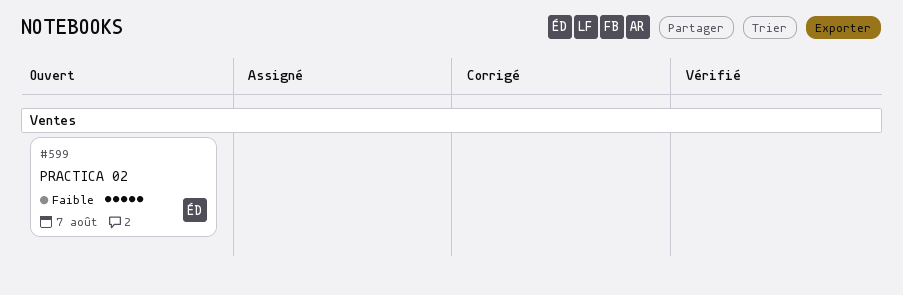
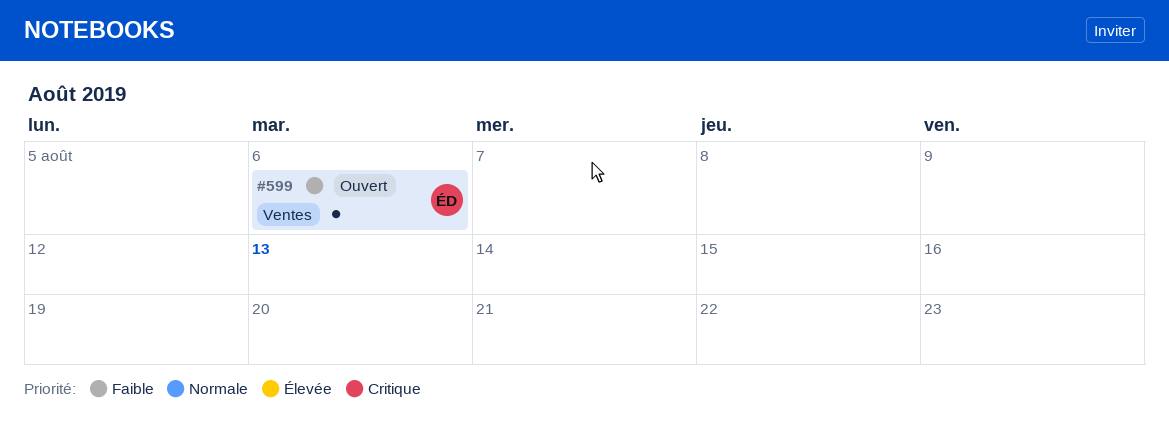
#599, estimate: 5 -> 1
#599, due: Aug 7 -> Aug 6

